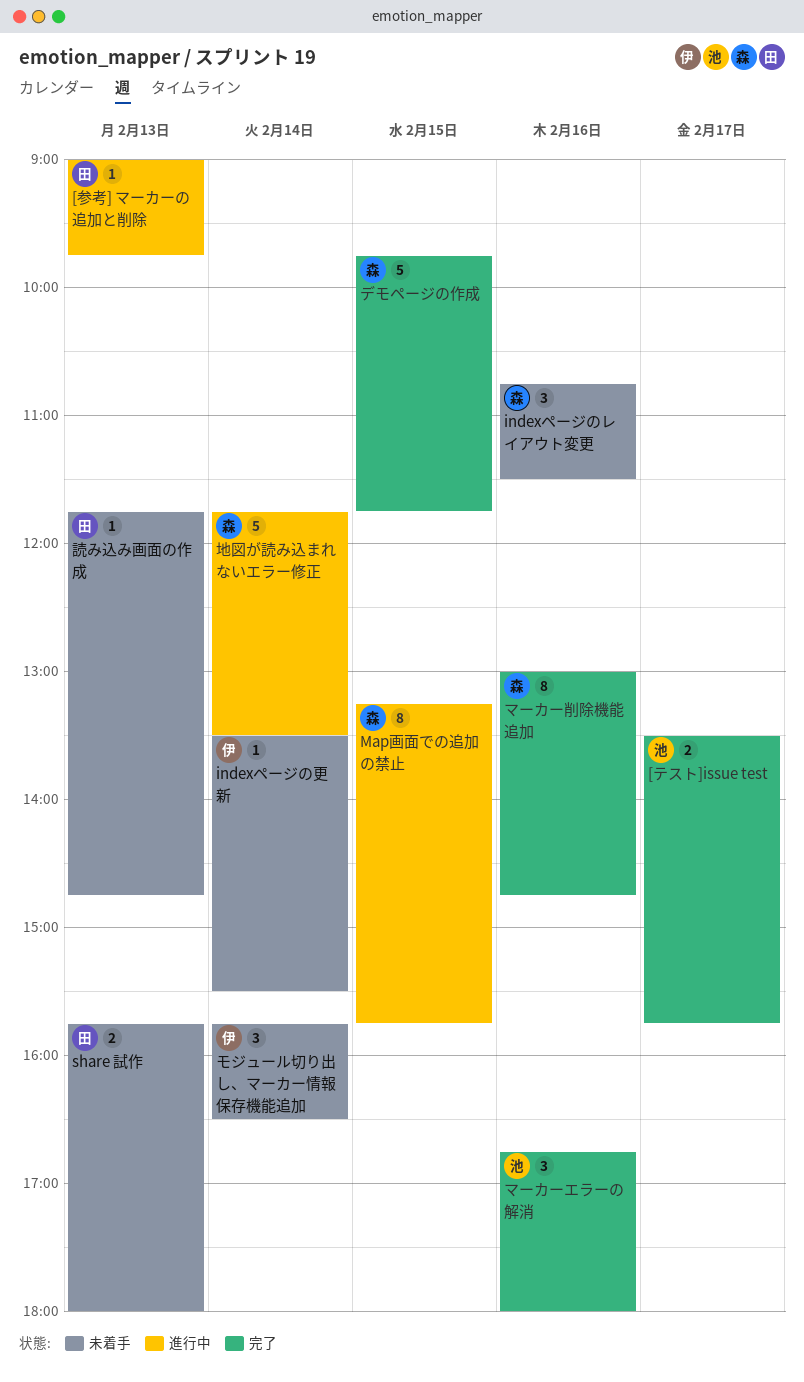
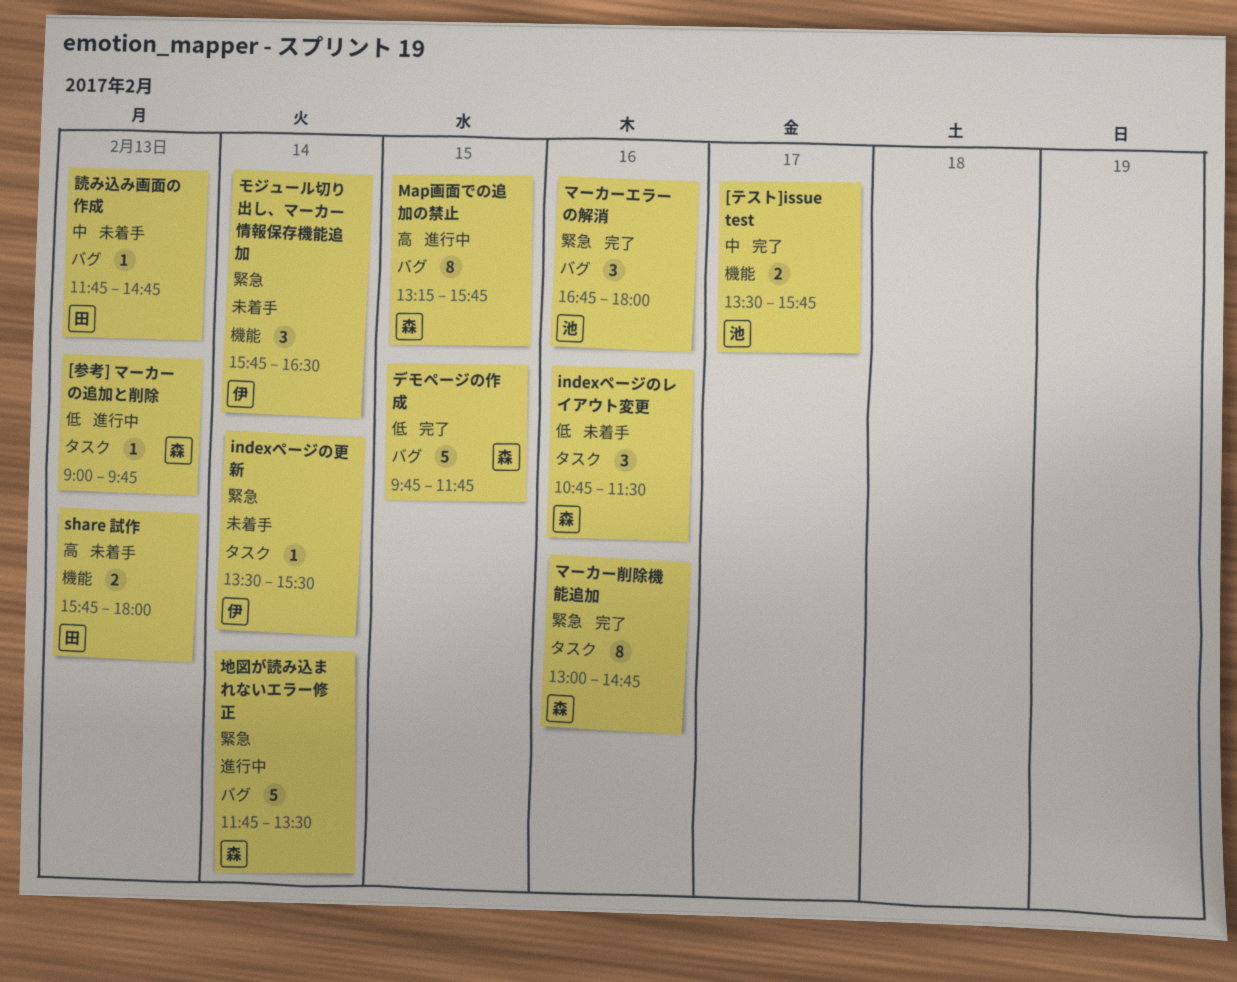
[参考] マーカーの追加と削除, owner: 田 -> 森

